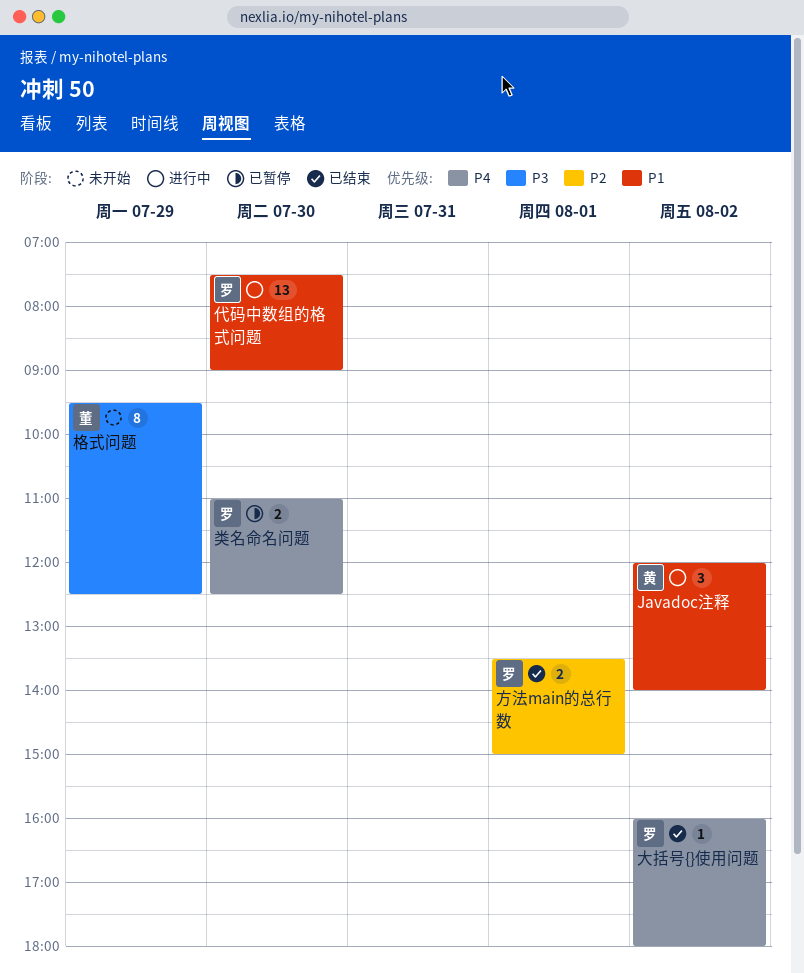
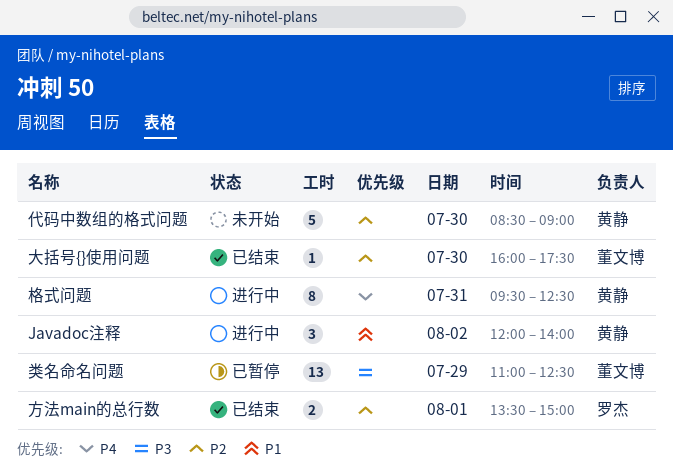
代码中数组的格式问题, status: 进行中 -> 未开始
代码中数组的格式问题, owner: 罗杰 -> 黄静
代码中数组的格式问题, priority: P1 -> P2
代码中数组的格式问题, estimate: 13 -> 5
代码中数组的格式问题, begins: 07:30 -> 08:30
大括号{}使用问题, owner: 罗杰 -> 董文博
大括号{}使用问题, priority: P4 -> P2
大括号{}使用问题, day: Aug 2 -> Jul 30
大括号{}使用问题, ends: 18:00 -> 17:30
格式问题, status: 未开始 -> 进行中
格式问题, owner: 董文博 -> 黄静
格式问题, priority: P3 -> P4
格式问题, day: Jul 29 -> Jul 31
类名命名问题, owner: 罗杰 -> 董文博
类名命名问题, priority: P4 -> P3
类名命名问题, estimate: 2 -> 13
类名命名问题, day: Jul 30 -> Jul 29

